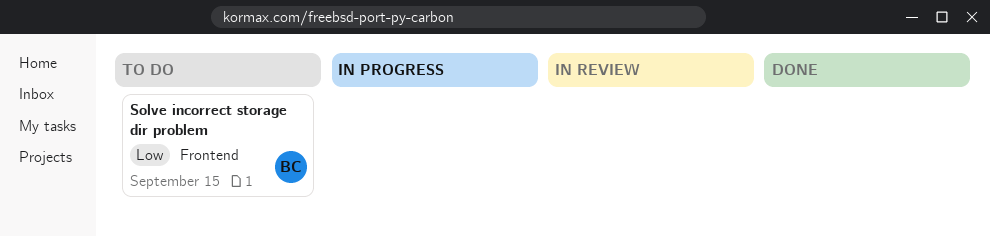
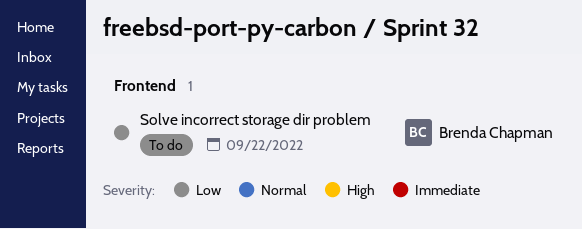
Solve incorrect storage dir problem, due: Sep 15 -> Sep 22

